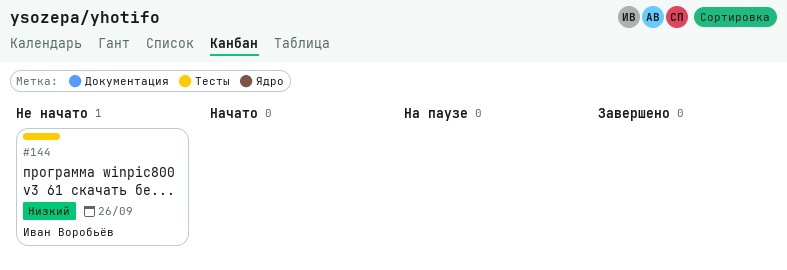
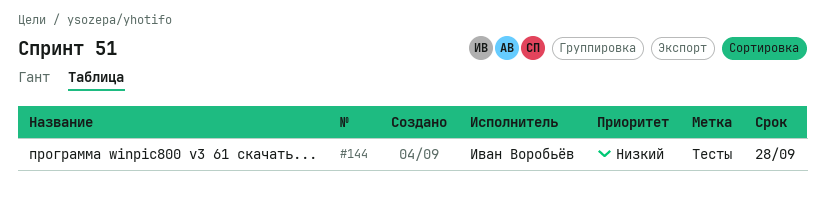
#144, due: Sep 26 -> Sep 28

